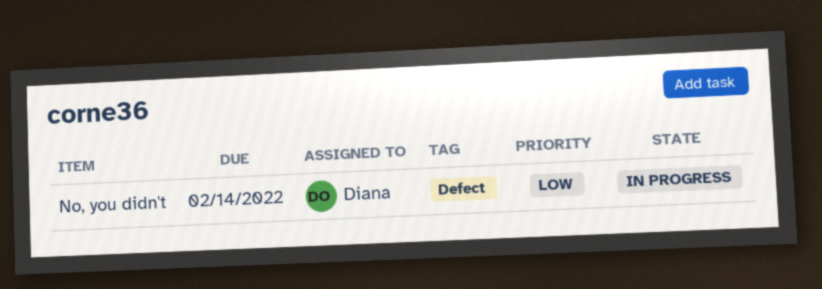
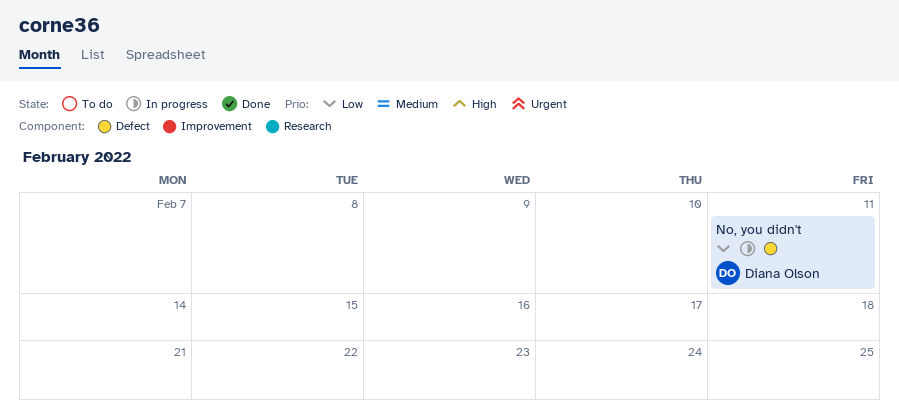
No, you didn't, due: Feb 14 -> Feb 11

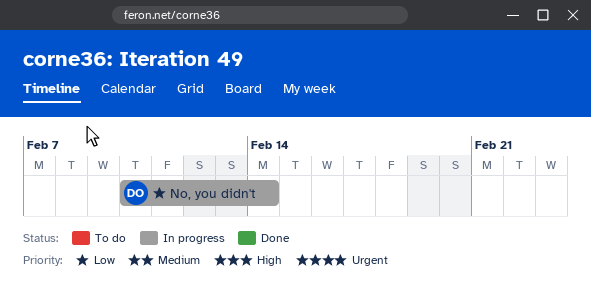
No, you didn't, due: Feb 11 -> Feb 14

